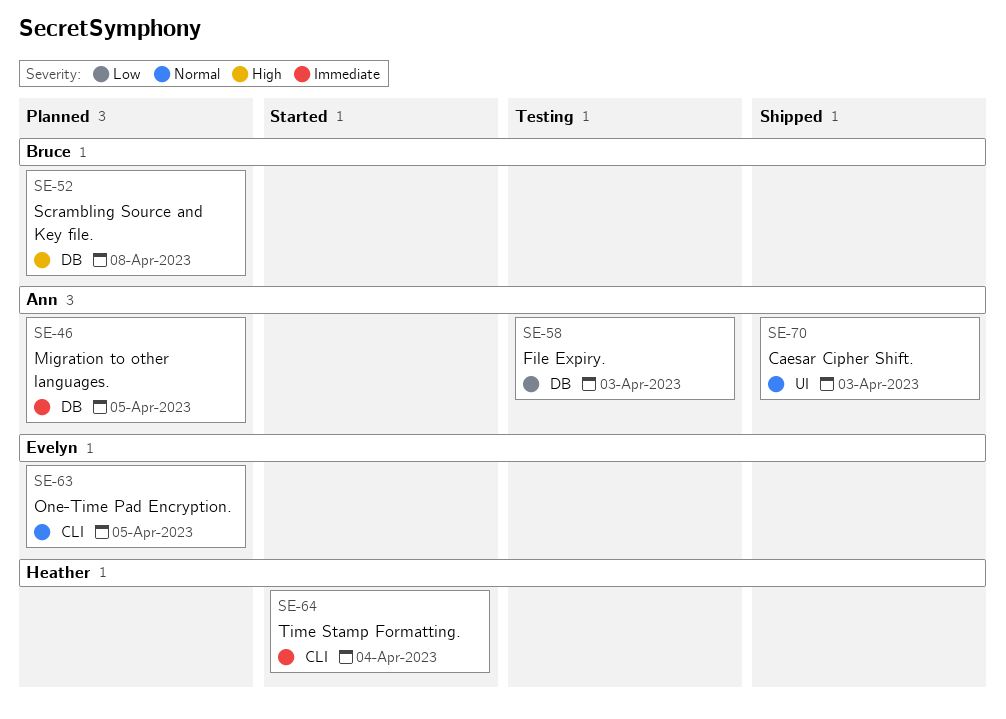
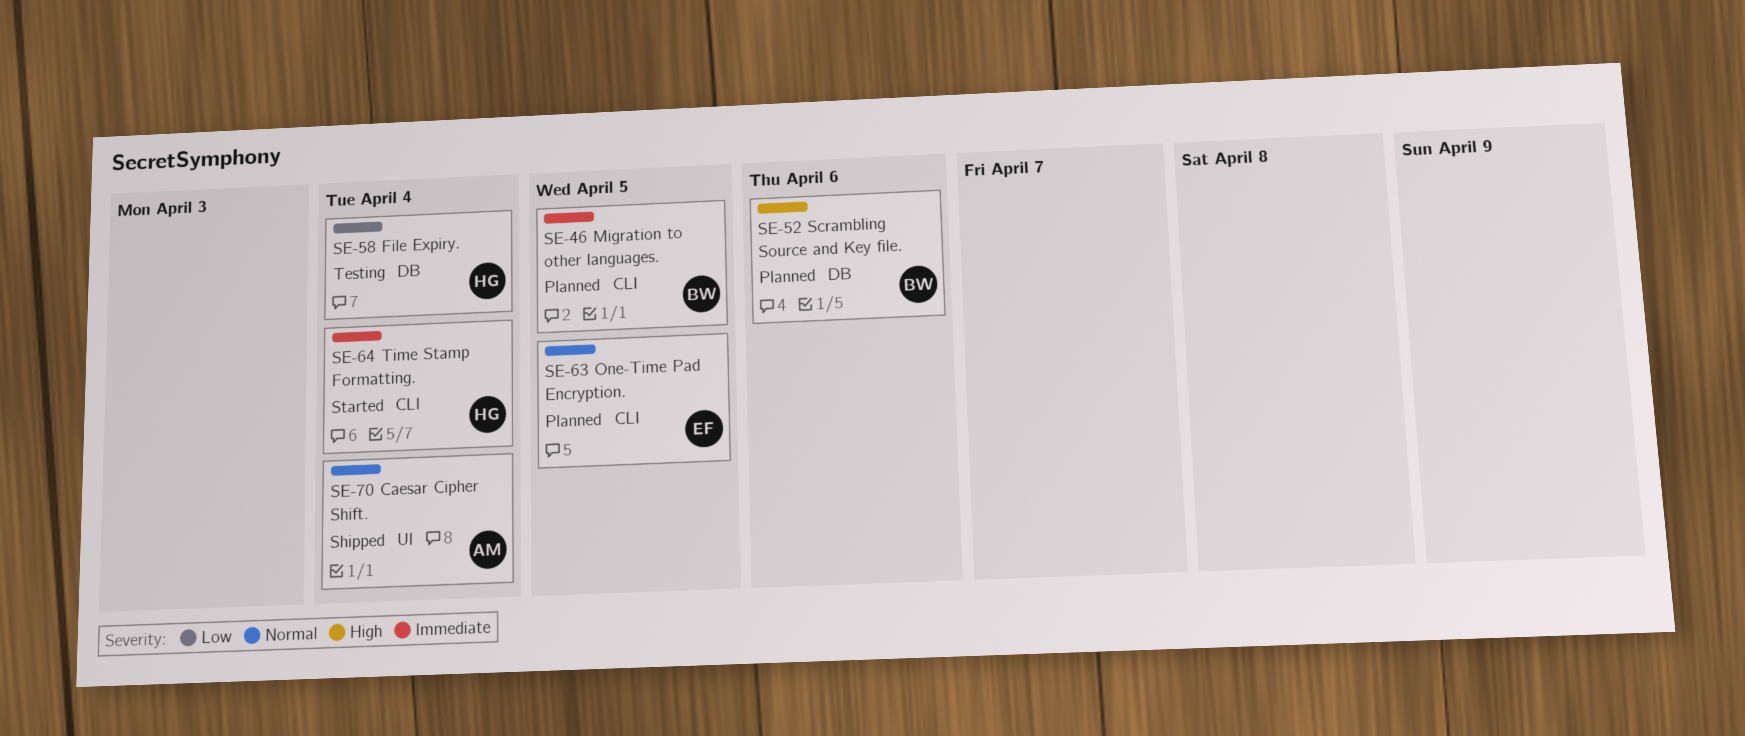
SE-46, owner: Ann -> Bruce
SE-46, label: DB -> CLI
SE-52, due: Apr 8 -> Apr 6
SE-58, owner: Ann -> Heather
SE-58, due: Apr 3 -> Apr 4
SE-70, due: Apr 3 -> Apr 4

